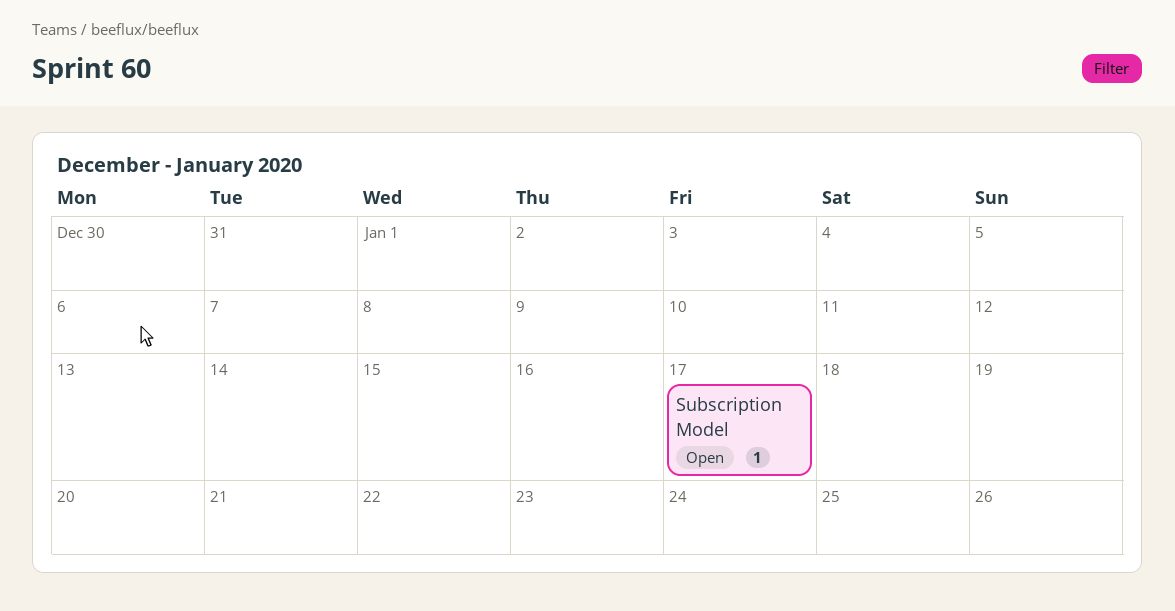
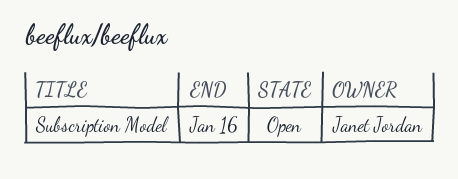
Subscription Model, due: Jan 17 -> Jan 16

